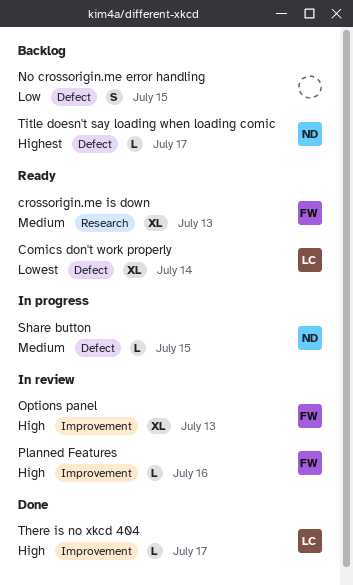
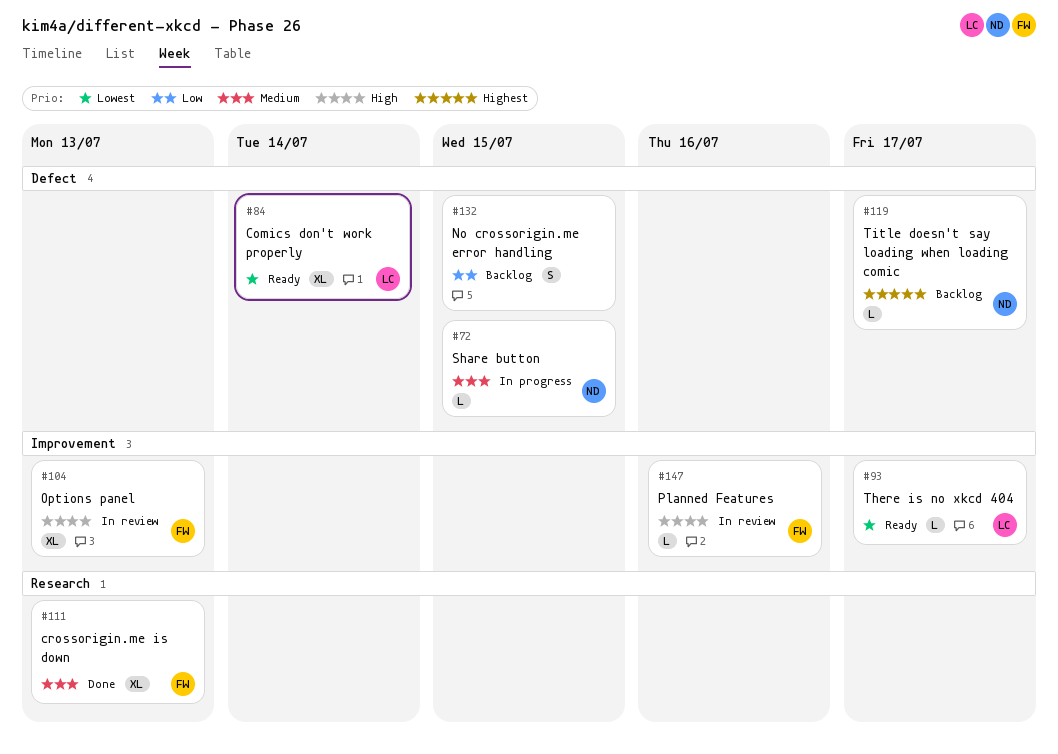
crossorigin.me is down, status: Ready -> Done
There is no xkcd 404, status: Done -> Ready
There is no xkcd 404, priority: High -> Lowest

